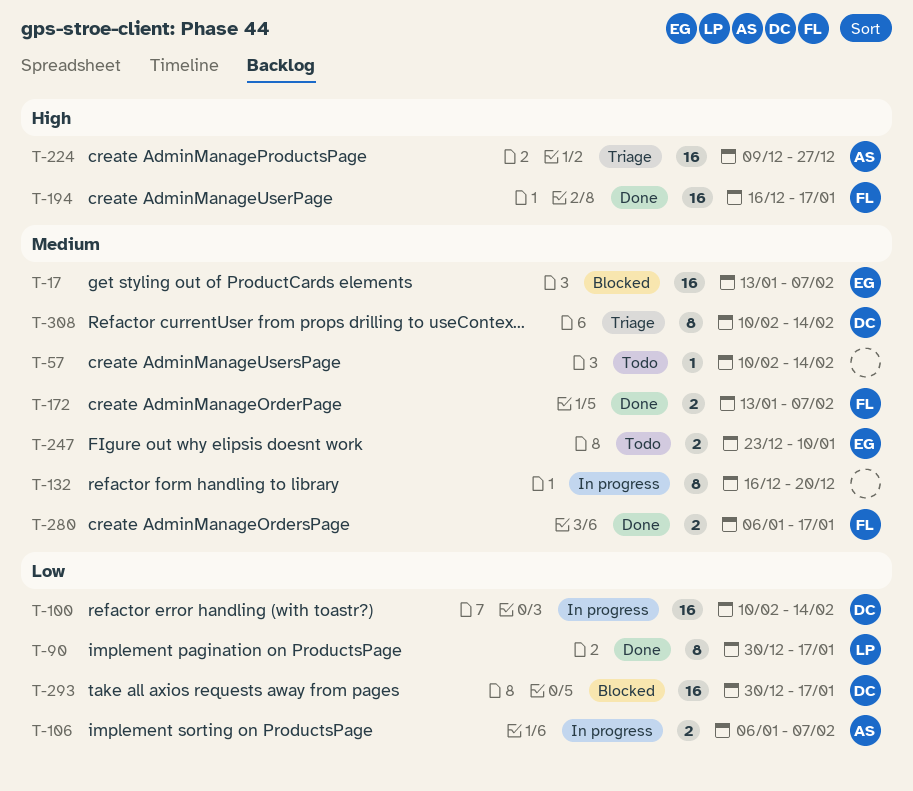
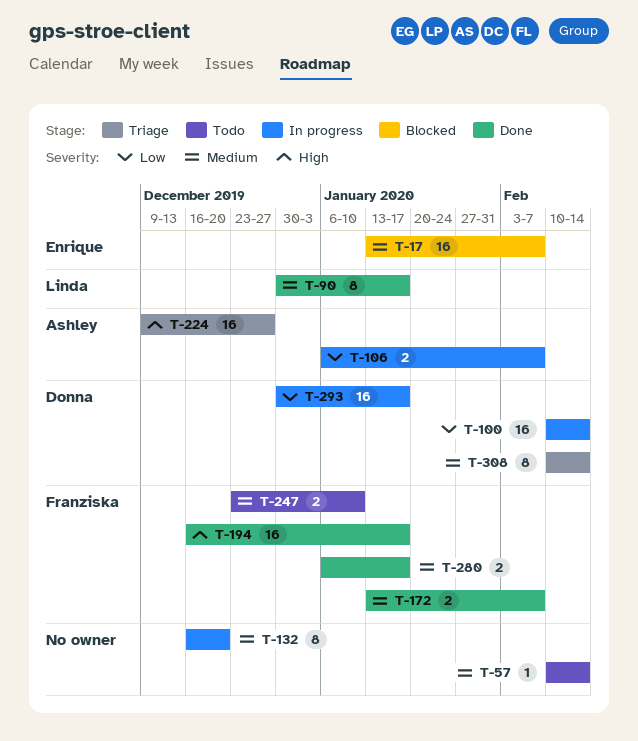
T-90, priority: Low -> Medium
T-247, owner: Enrique -> Franziska
T-293, status: Blocked -> In progress

